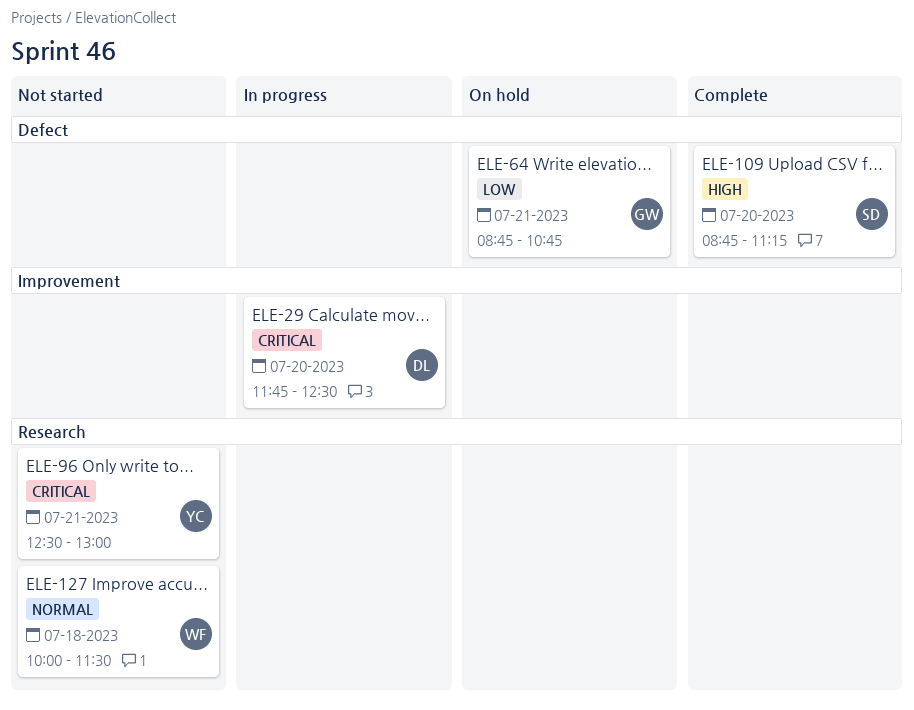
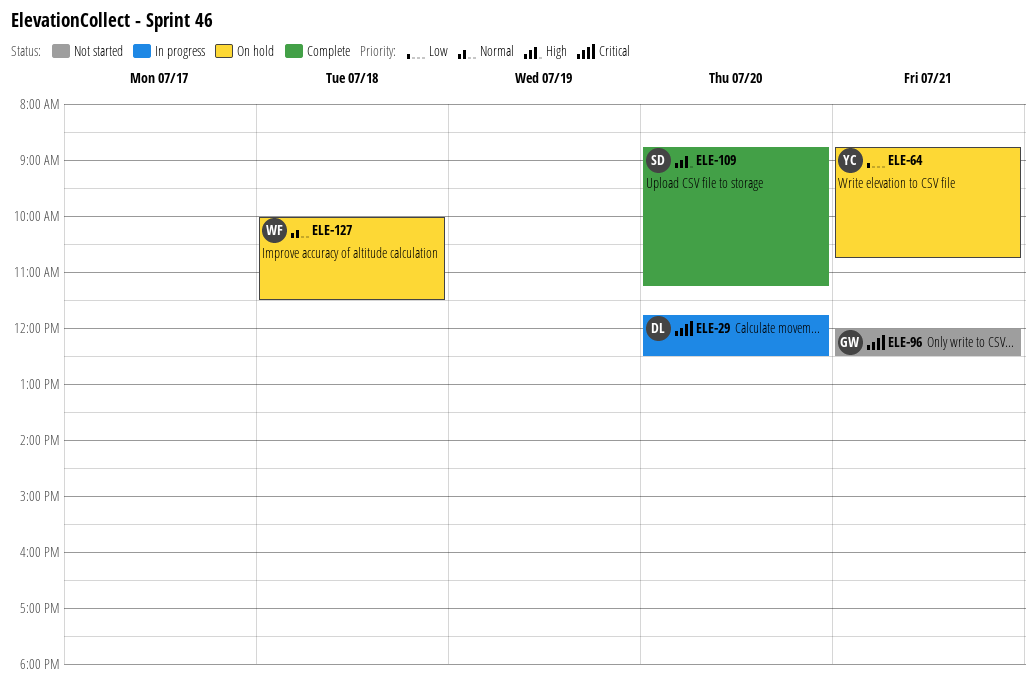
ELE-64, owner: GW -> YC
ELE-96, owner: YC -> GW
ELE-96, begins: 12:30 -> 12:00
ELE-96, ends: 13:00 -> 12:30
ELE-127, status: Not started -> On hold

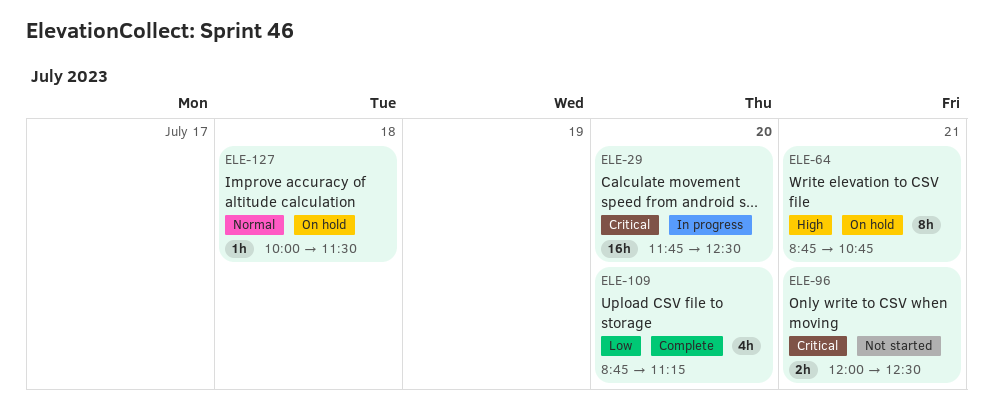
ELE-64, priority: Low -> High
ELE-109, priority: High -> Low

